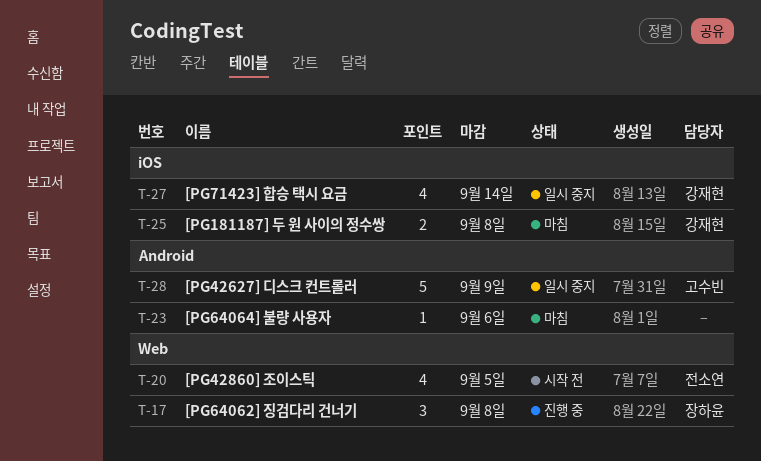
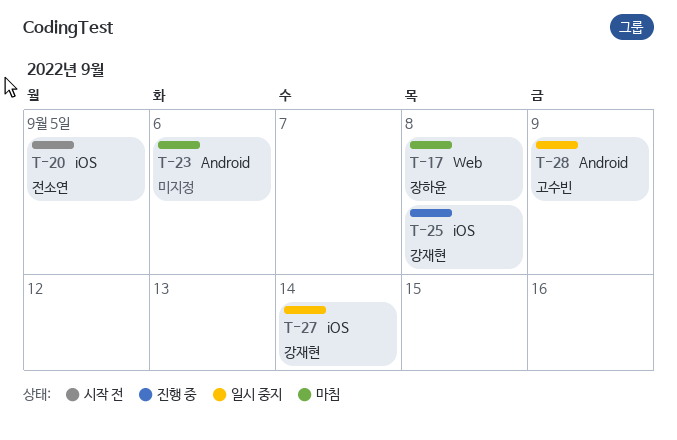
T-17, status: 진행 중 -> 마침
T-20, label: Web -> iOS
T-25, status: 마침 -> 진행 중

